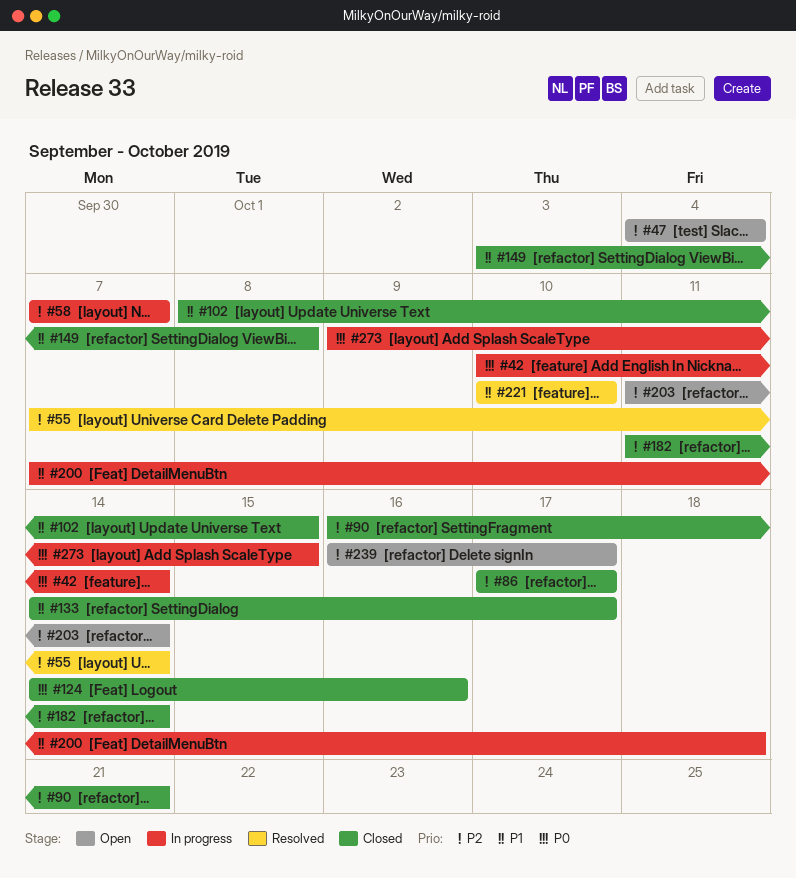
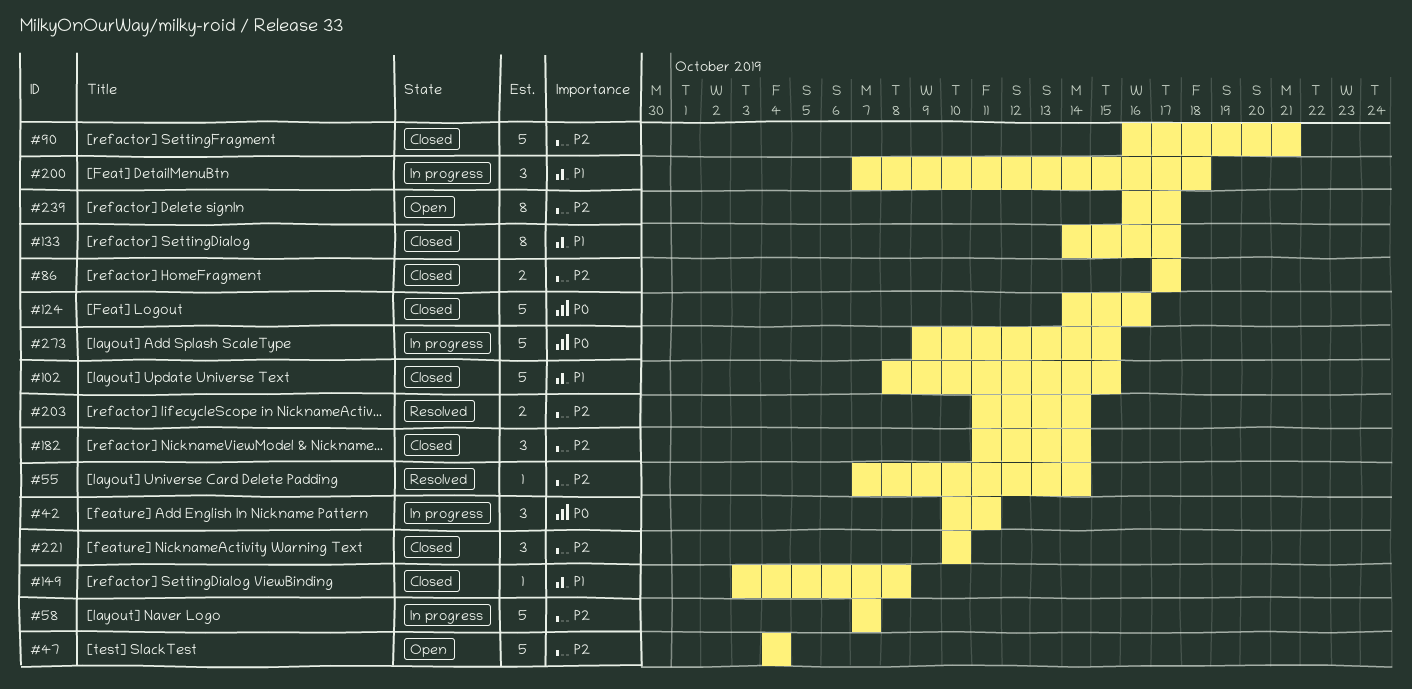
#42, due: Oct 14 -> Oct 11
#203, status: Open -> Resolved
#221, status: Resolved -> Closed
#221, priority: P1 -> P2

